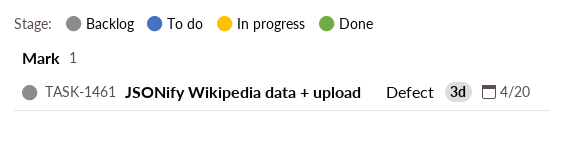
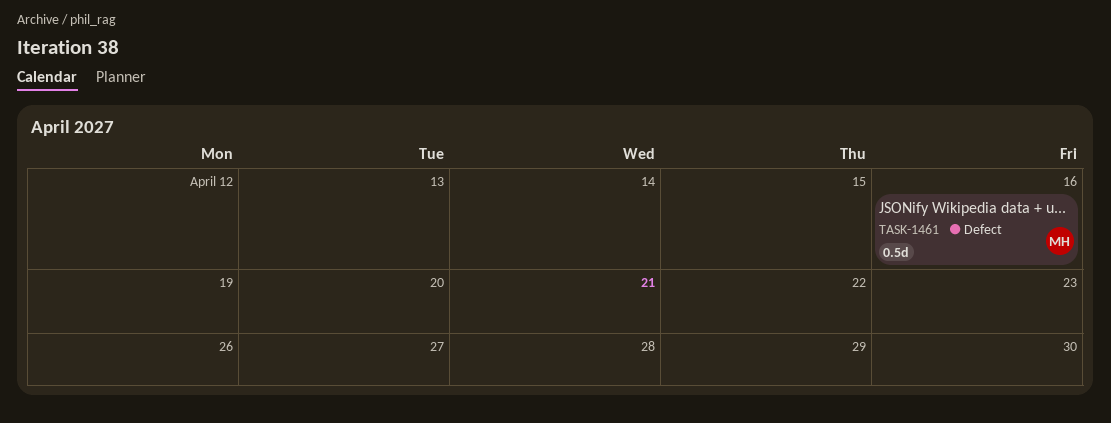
TASK-1461, estimate: 3d -> 0.5d
TASK-1461, due: Apr 20 -> Apr 16

